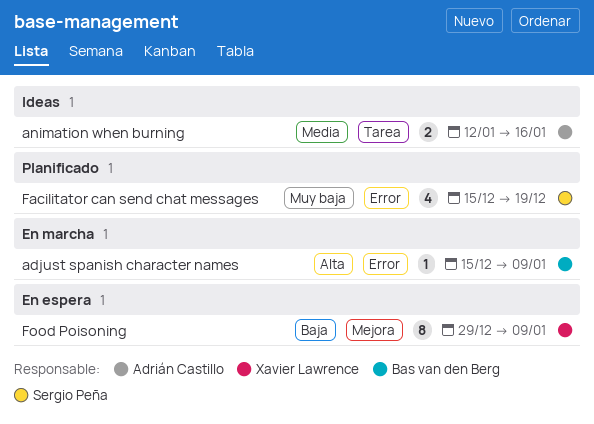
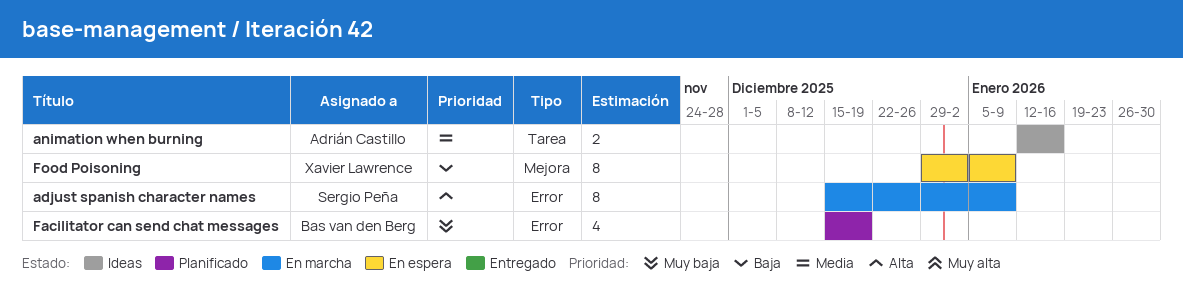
adjust spanish character names, owner: Bas van den Berg -> Sergio Peña
adjust spanish character names, estimate: 1 -> 8
Facilitator can send chat messages, owner: Sergio Peña -> Bas van den Berg

